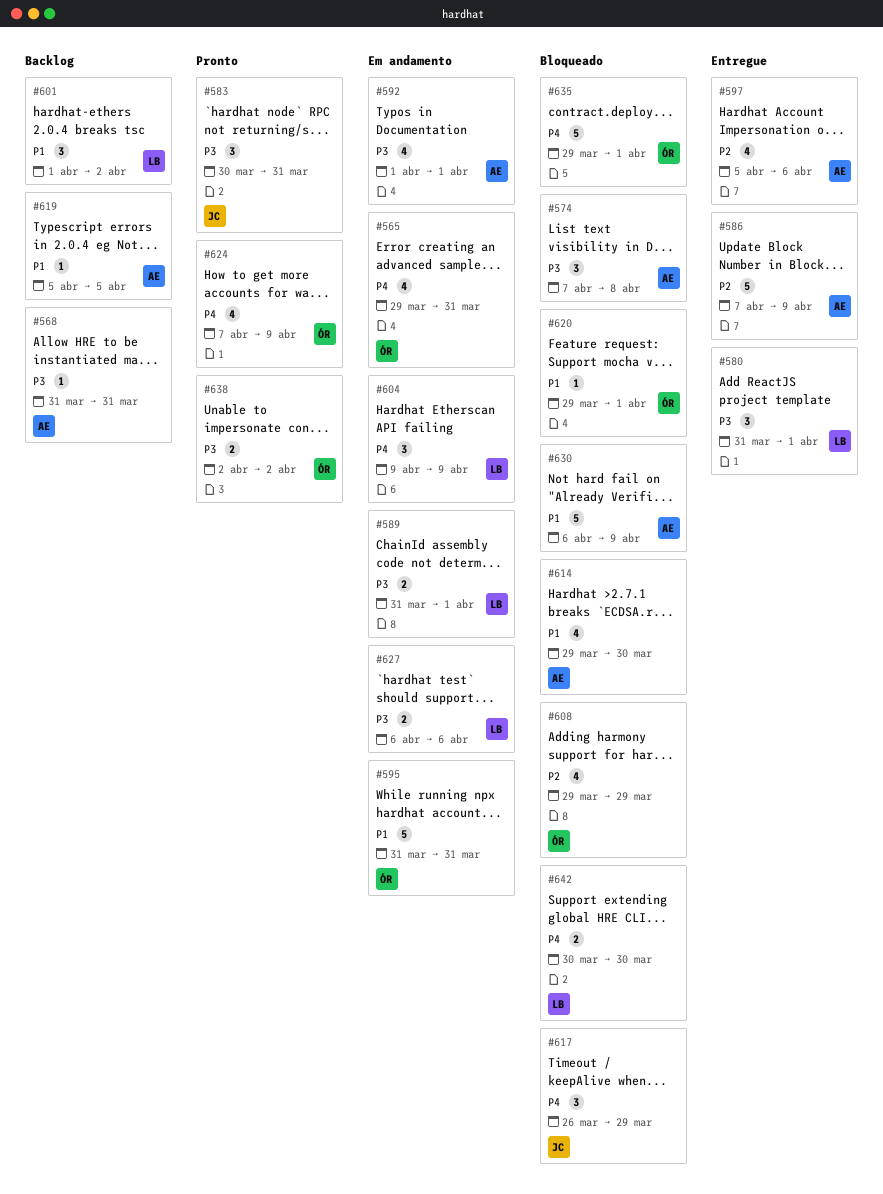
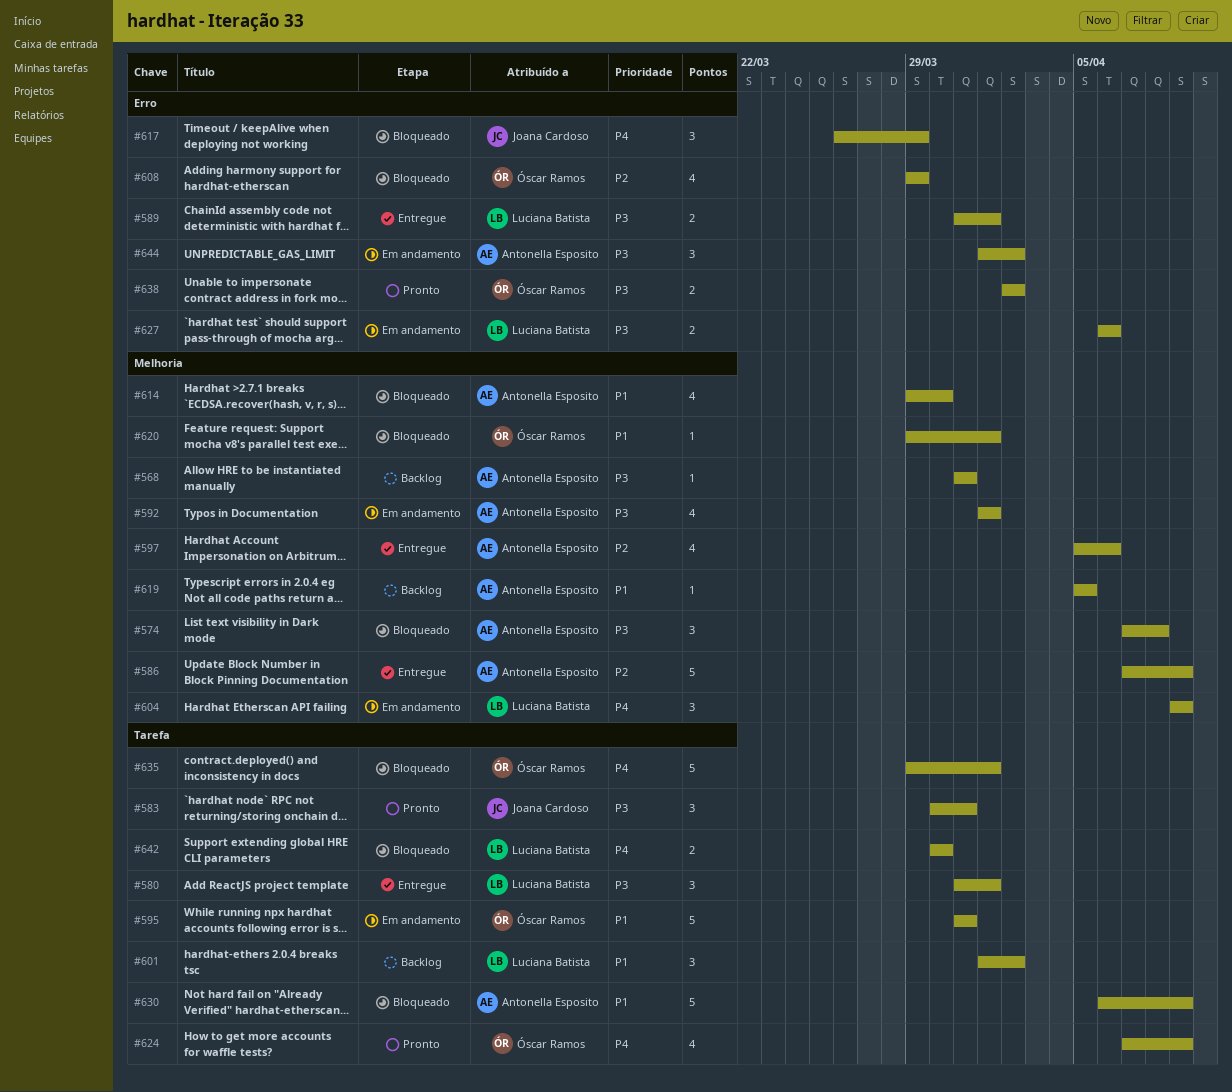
#565: present -> none
#589, status: Em andamento -> Entregue
#644: none -> present

